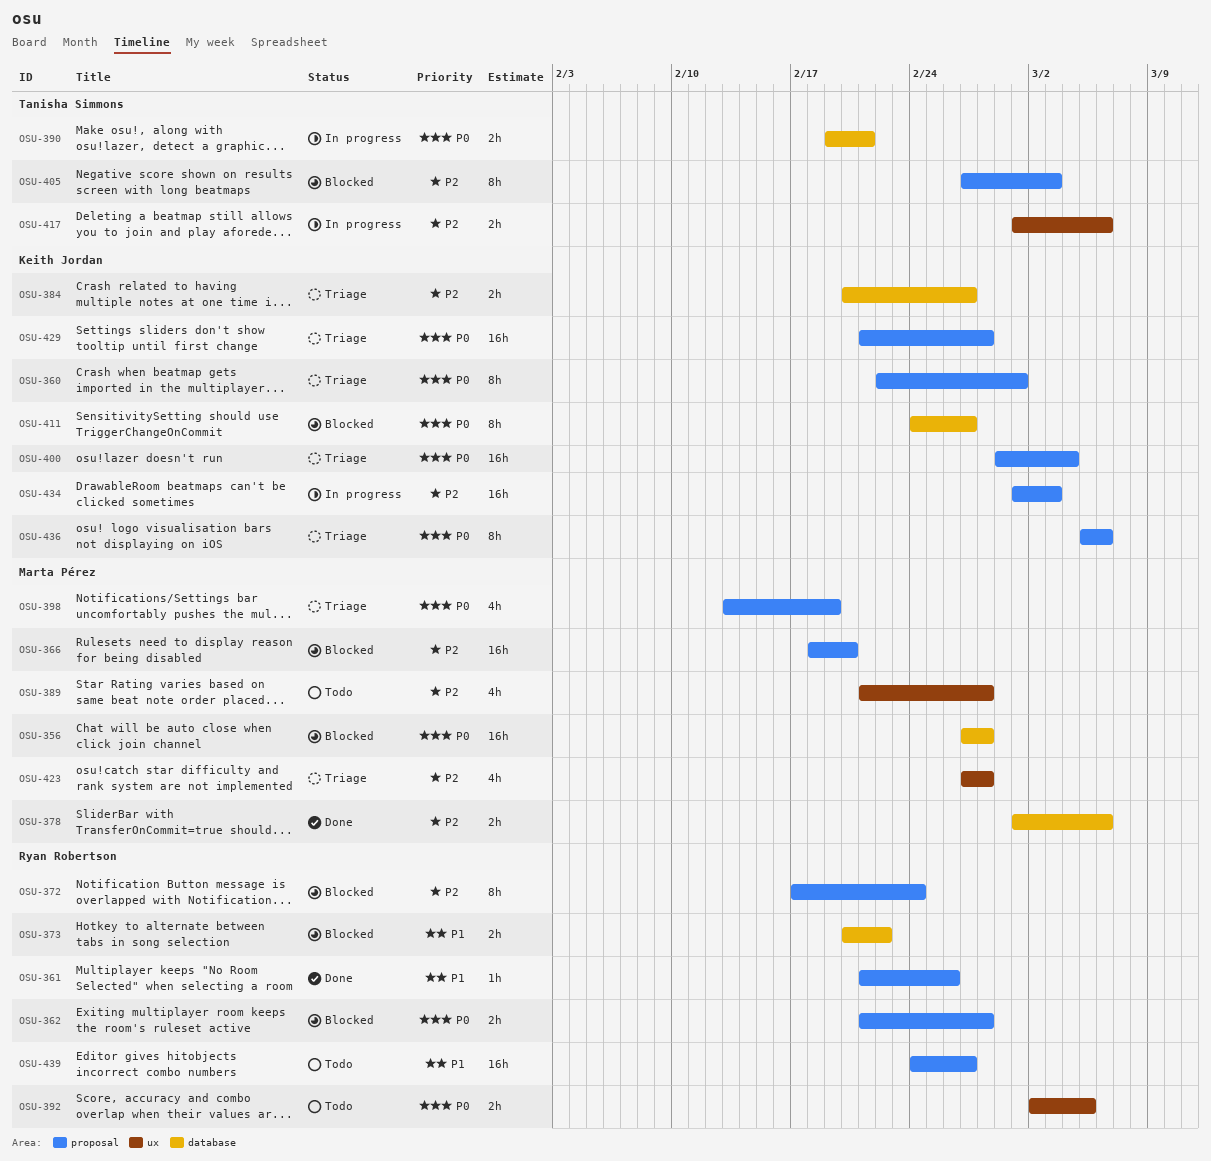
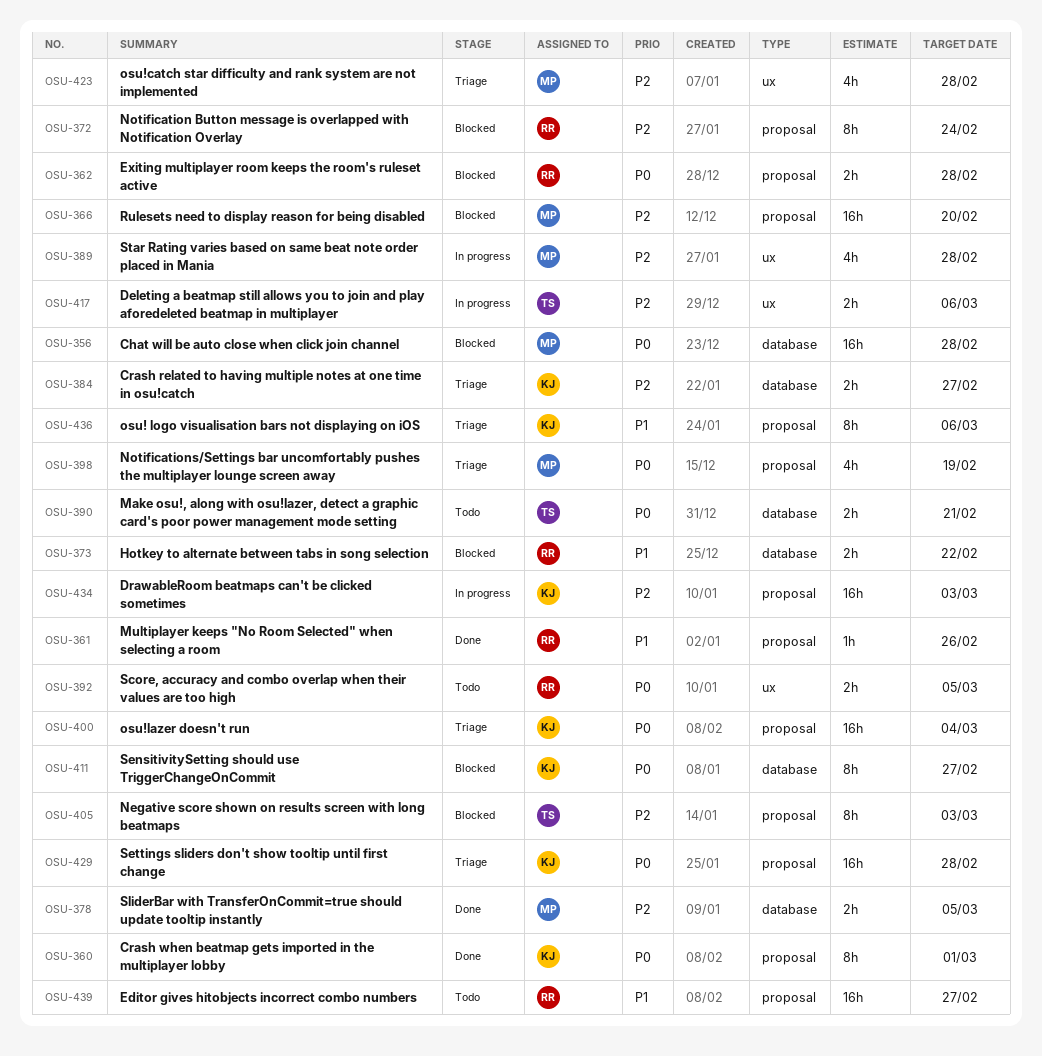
OSU-360, status: Triage -> Done
OSU-378, due: Mar 6 -> Mar 5
OSU-389, status: Todo -> In progress
OSU-390, status: In progress -> Todo
OSU-436, priority: P0 -> P1

